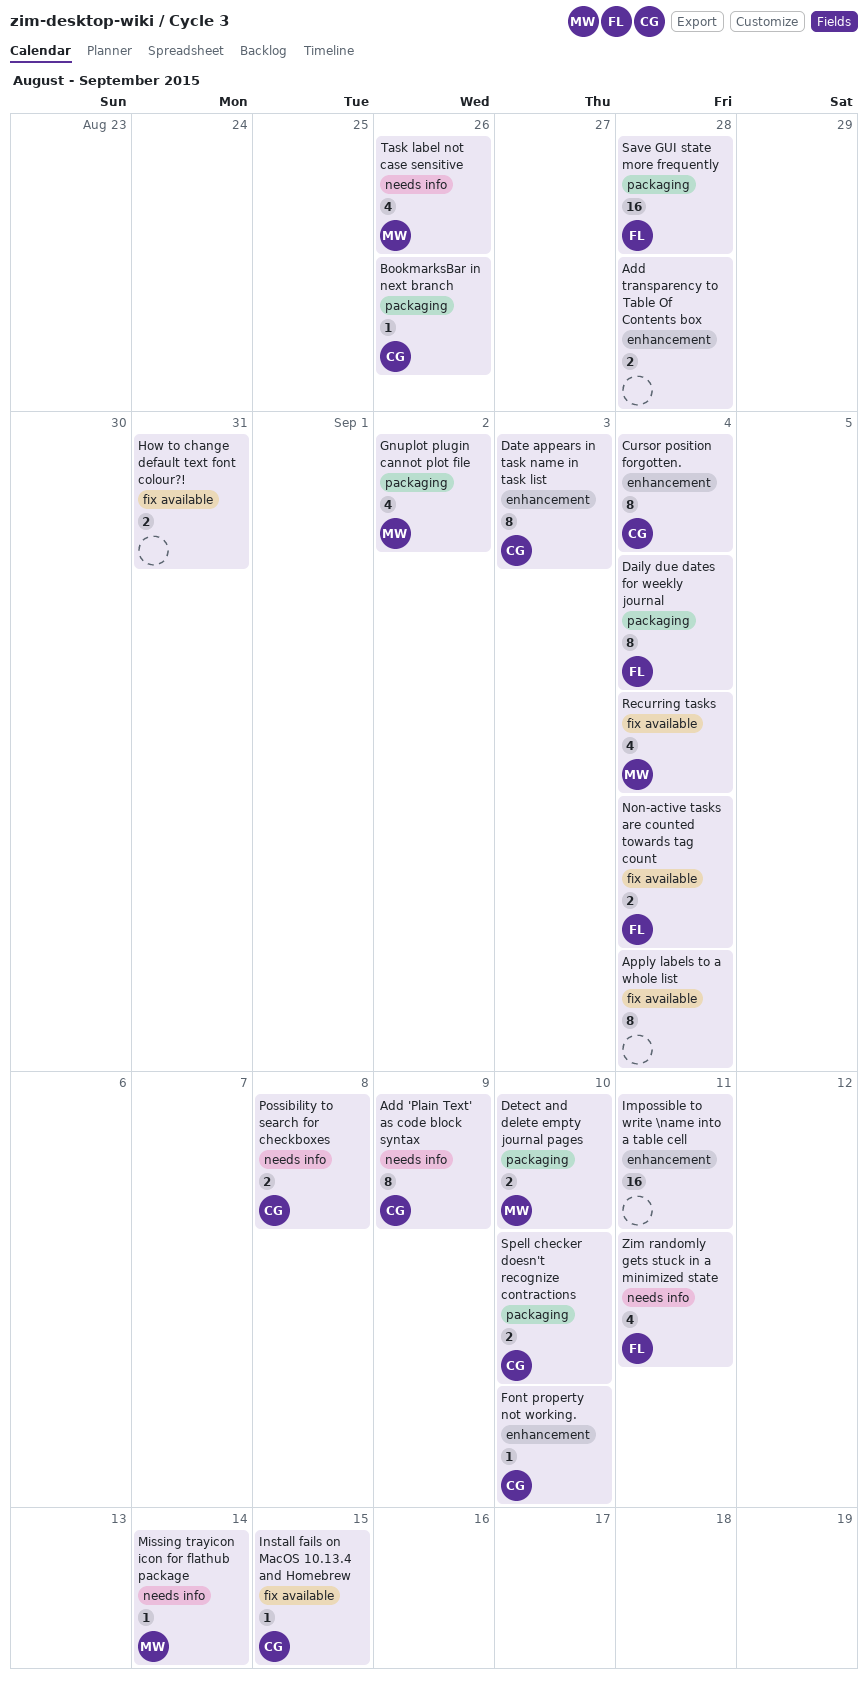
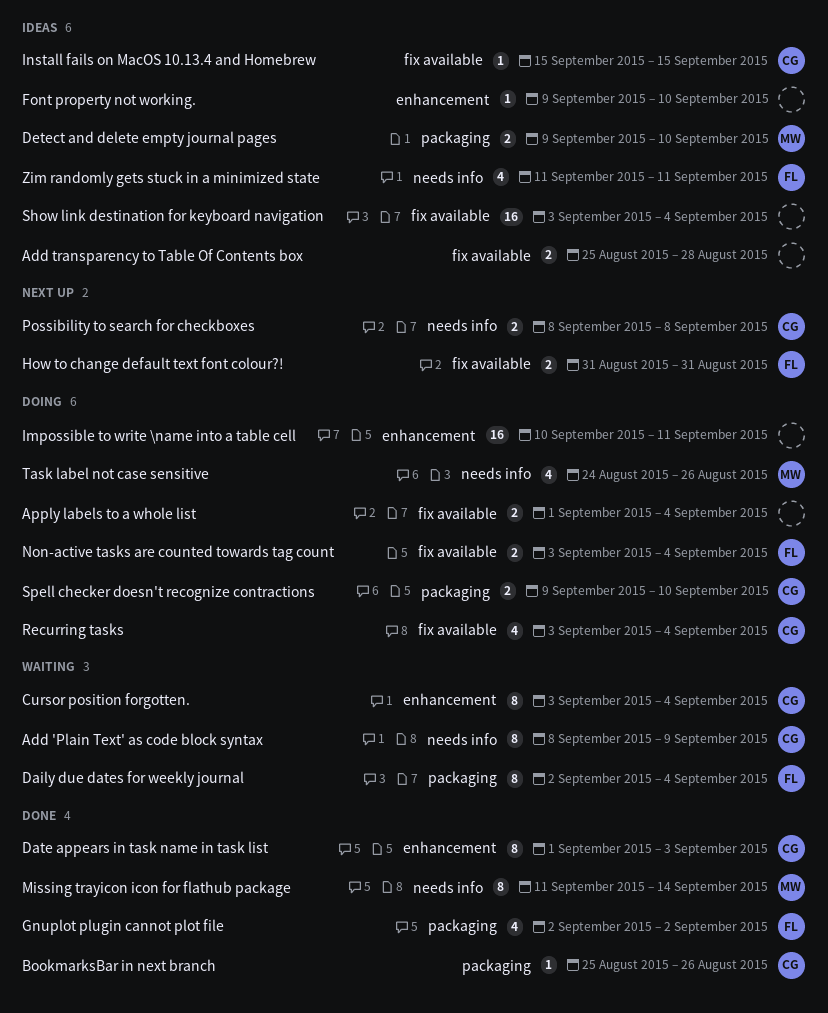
Add transparency to Table Of Contents box, label: enhancement -> fix available
Apply labels to a whole list, estimate: 8 -> 2
Font property not working., owner: CG -> none
Gnuplot plugin cannot plot file, owner: MW -> FL
How to change default text font colour?!, owner: none -> FL
Missing trayicon icon for flathub package, estimate: 1 -> 8
Recurring tasks, owner: MW -> CG
Save GUI state more frequently: present -> none
Show link destination for keyboard navigation: none -> present

